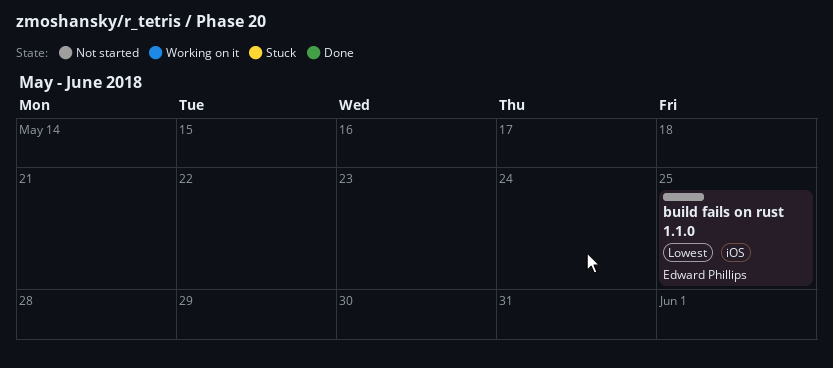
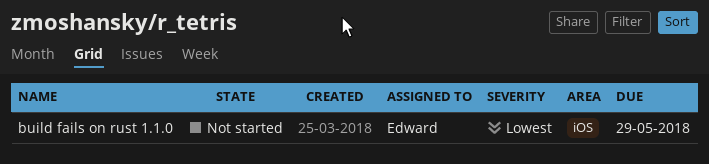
build fails on rust 1.1.0, due: May 25 -> May 29

